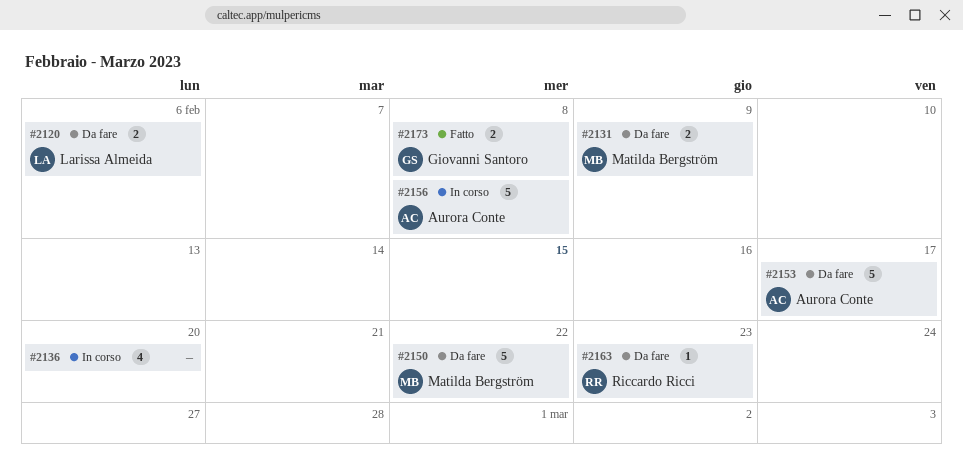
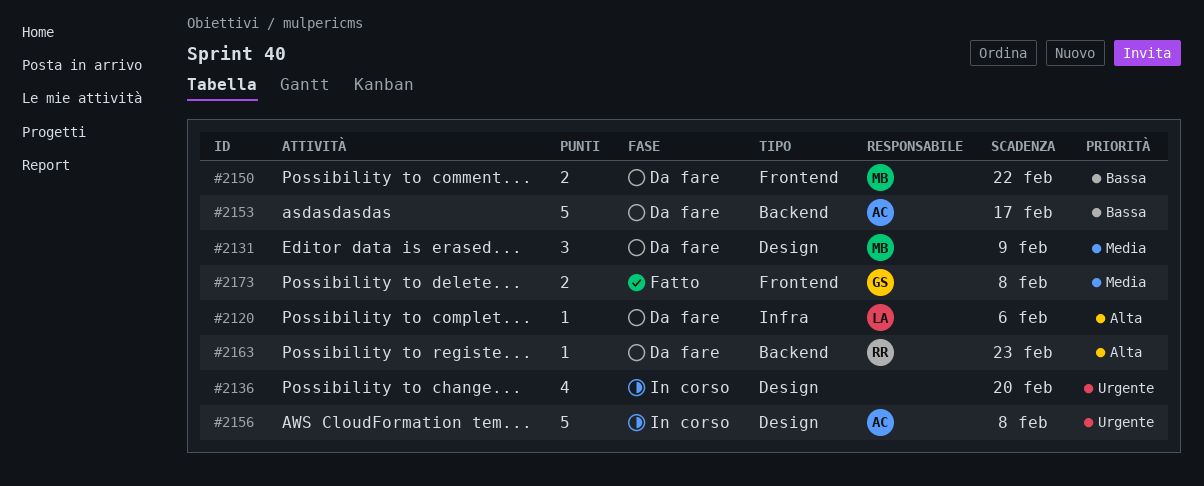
#2120, estimate: 2 -> 1
#2131, estimate: 2 -> 3
#2150, estimate: 5 -> 2

